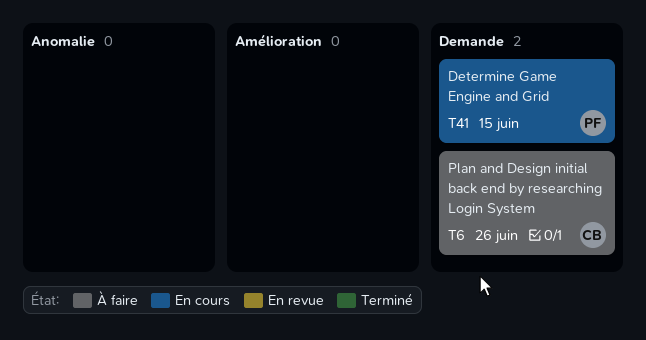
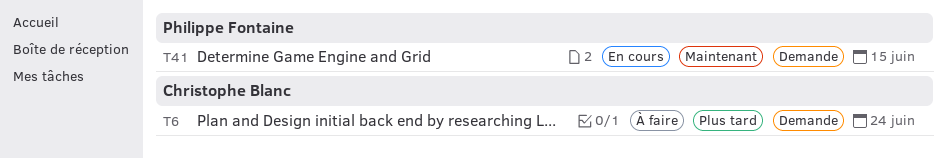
T6, due: Jun 26 -> Jun 24

